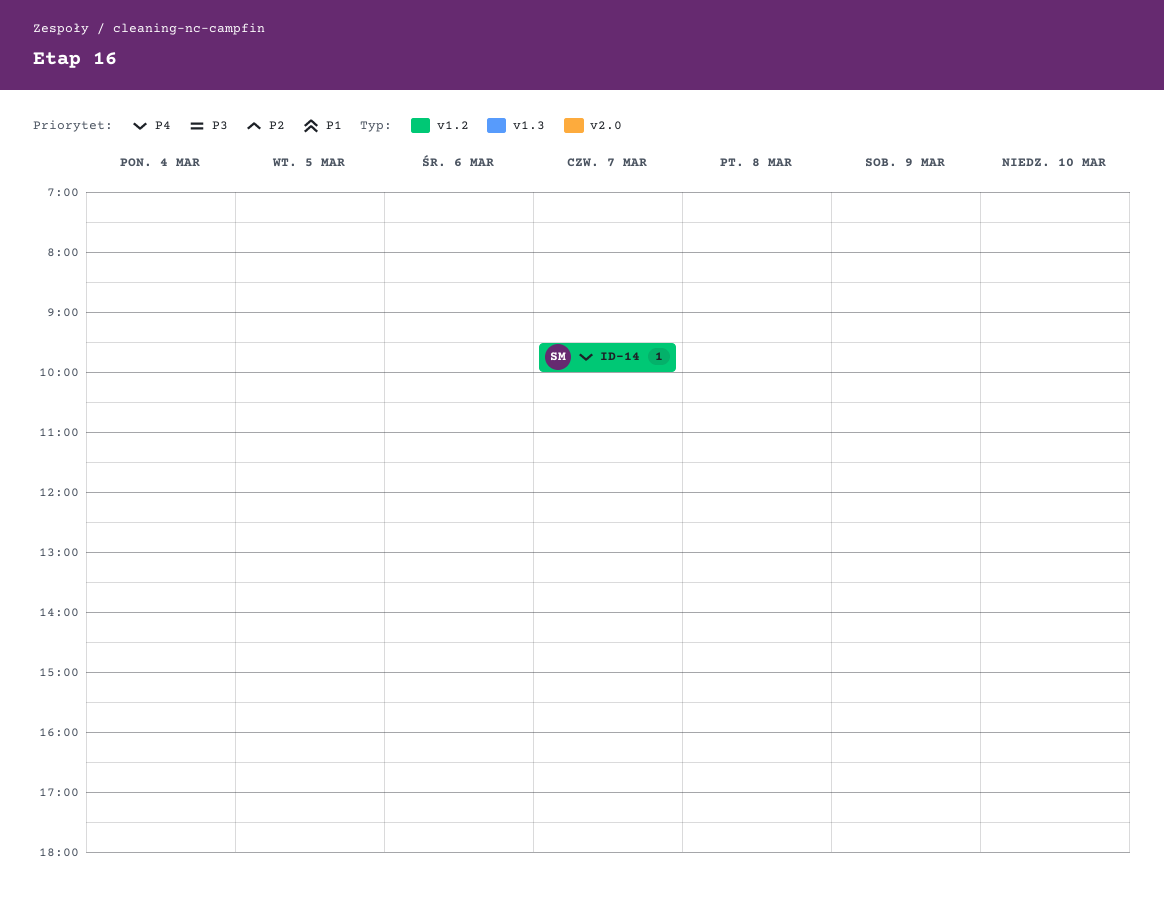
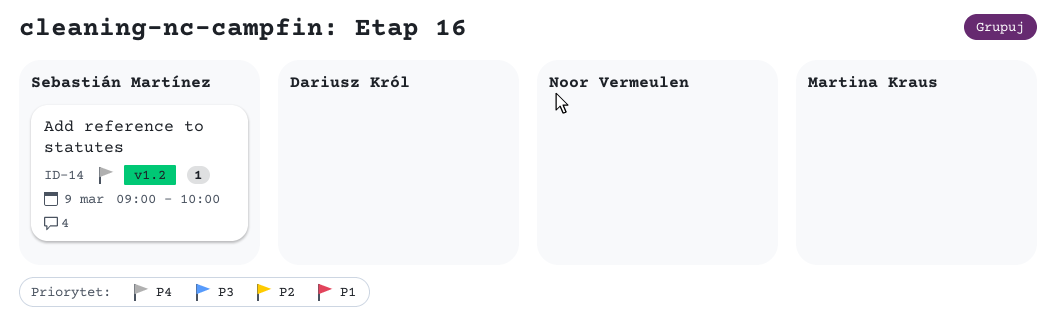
ID-14, day: Mar 7 -> Mar 9
ID-14, begins: 09:30 -> 09:00

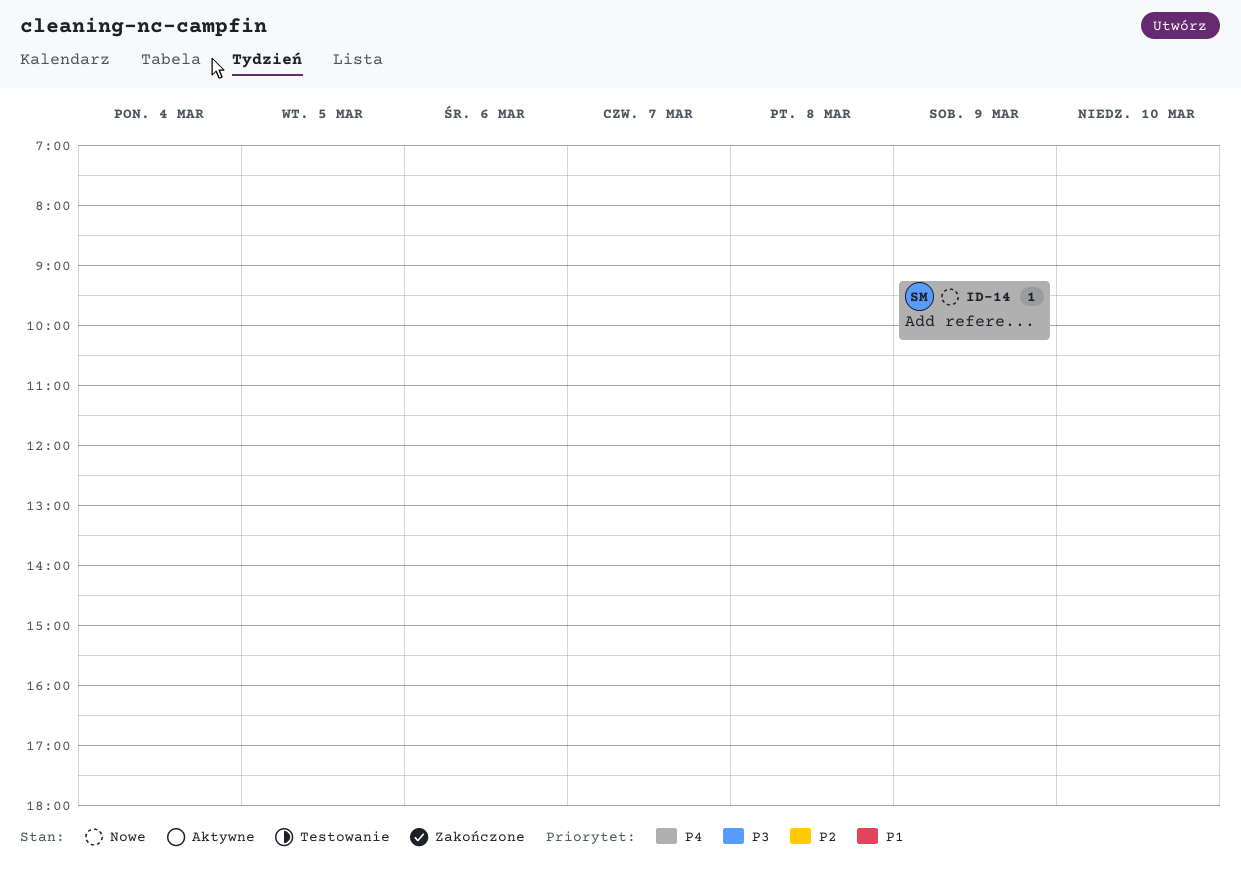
ID-14, begins: 09:00 -> 09:15
ID-14, ends: 10:00 -> 10:15

